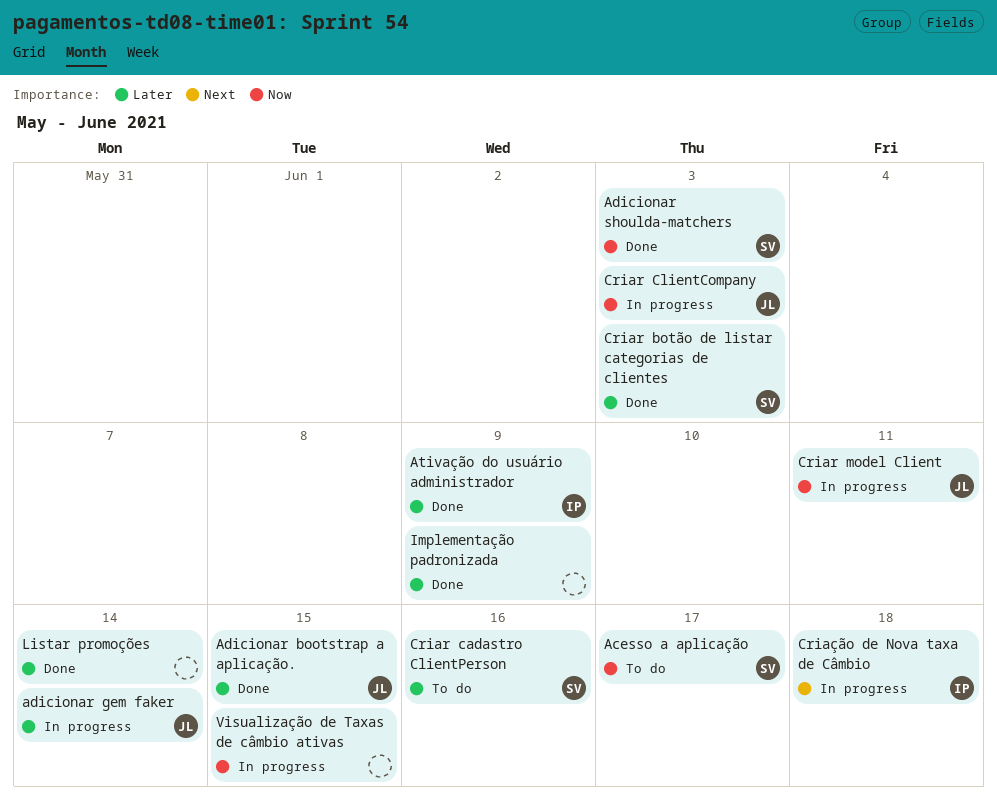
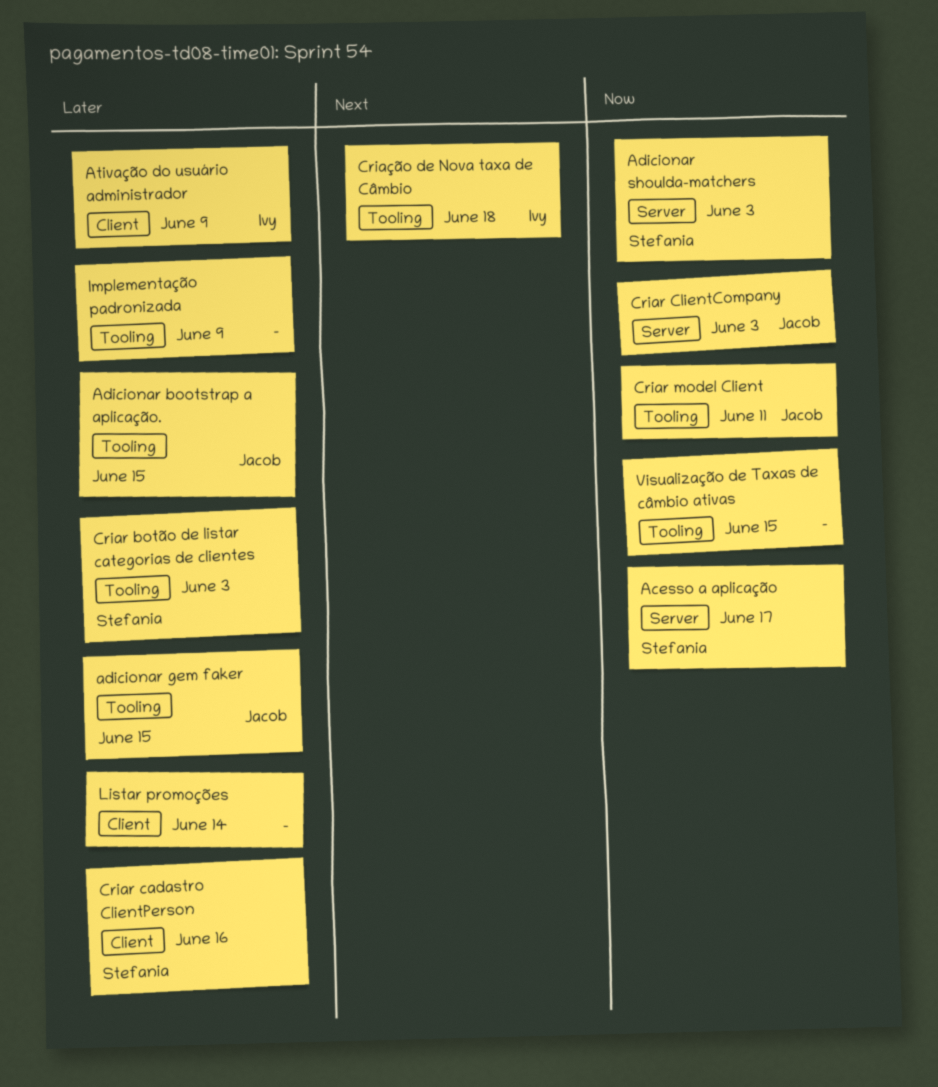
adicionar gem faker, due: Jun 14 -> Jun 15

